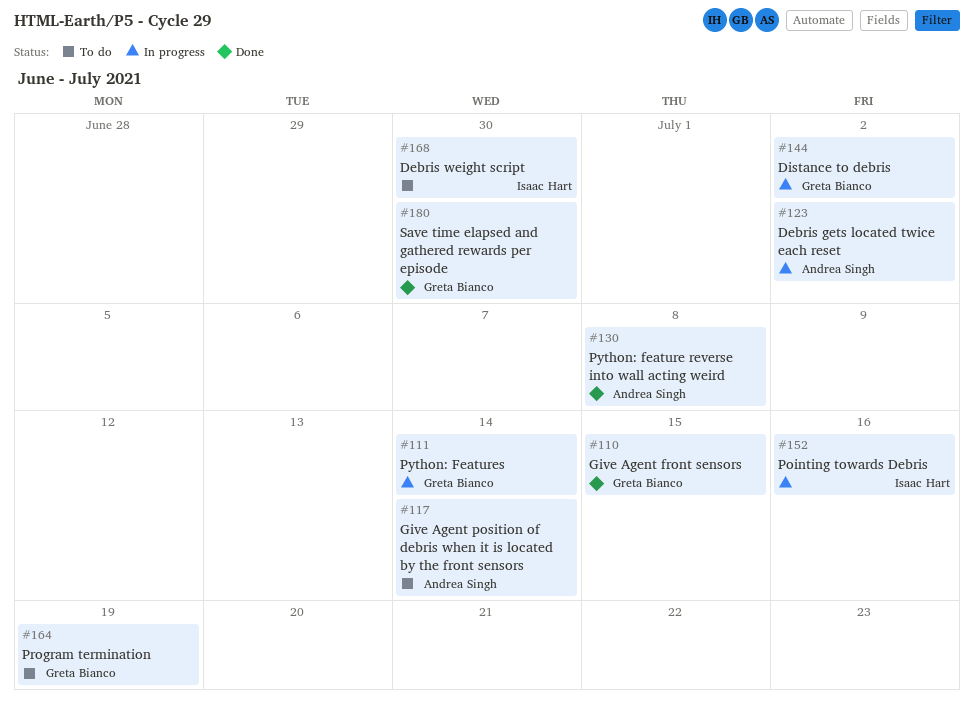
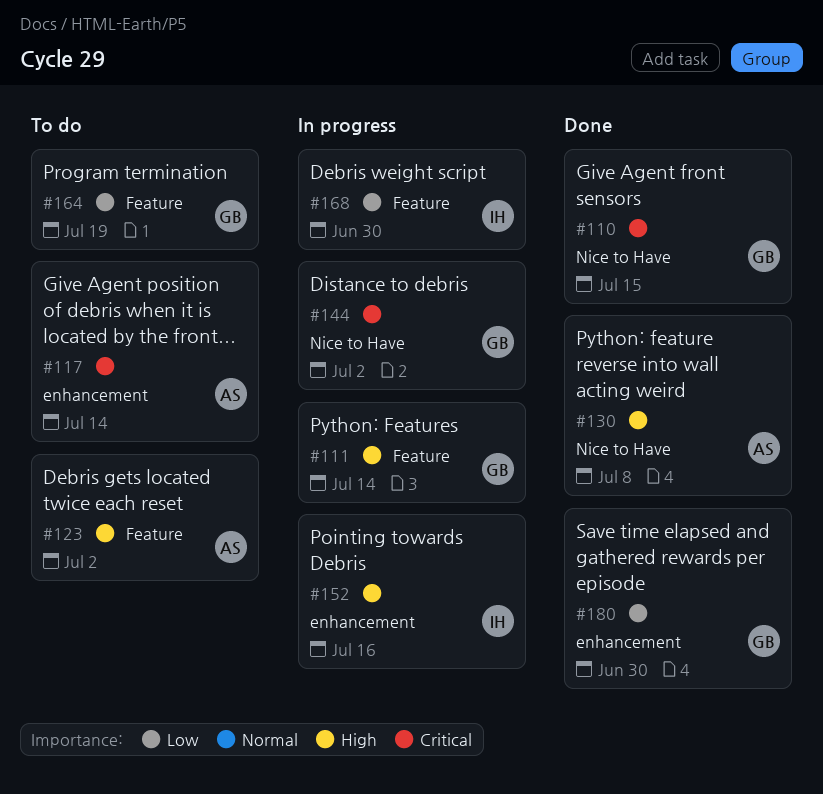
#123, status: In progress -> To do
#168, status: To do -> In progress

